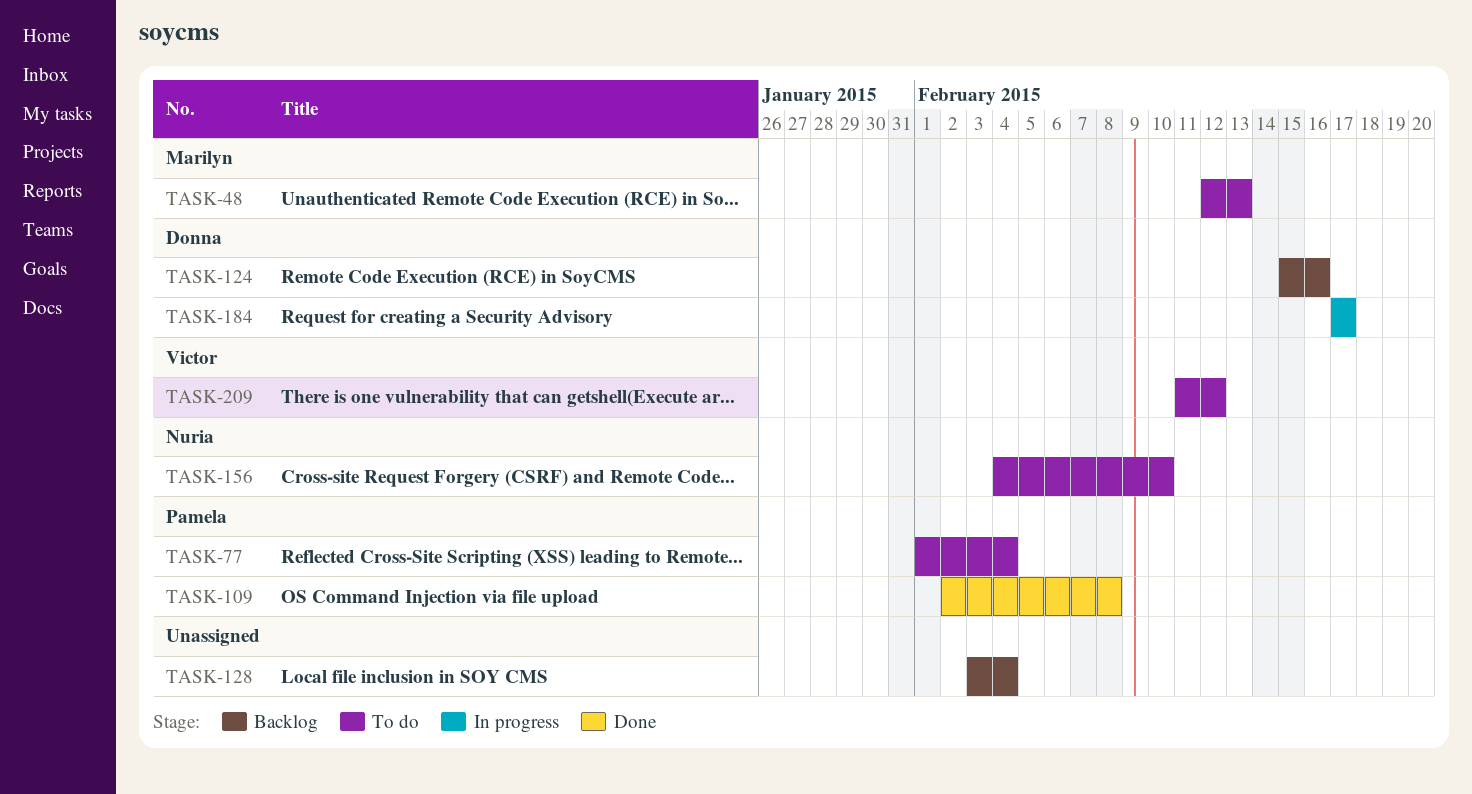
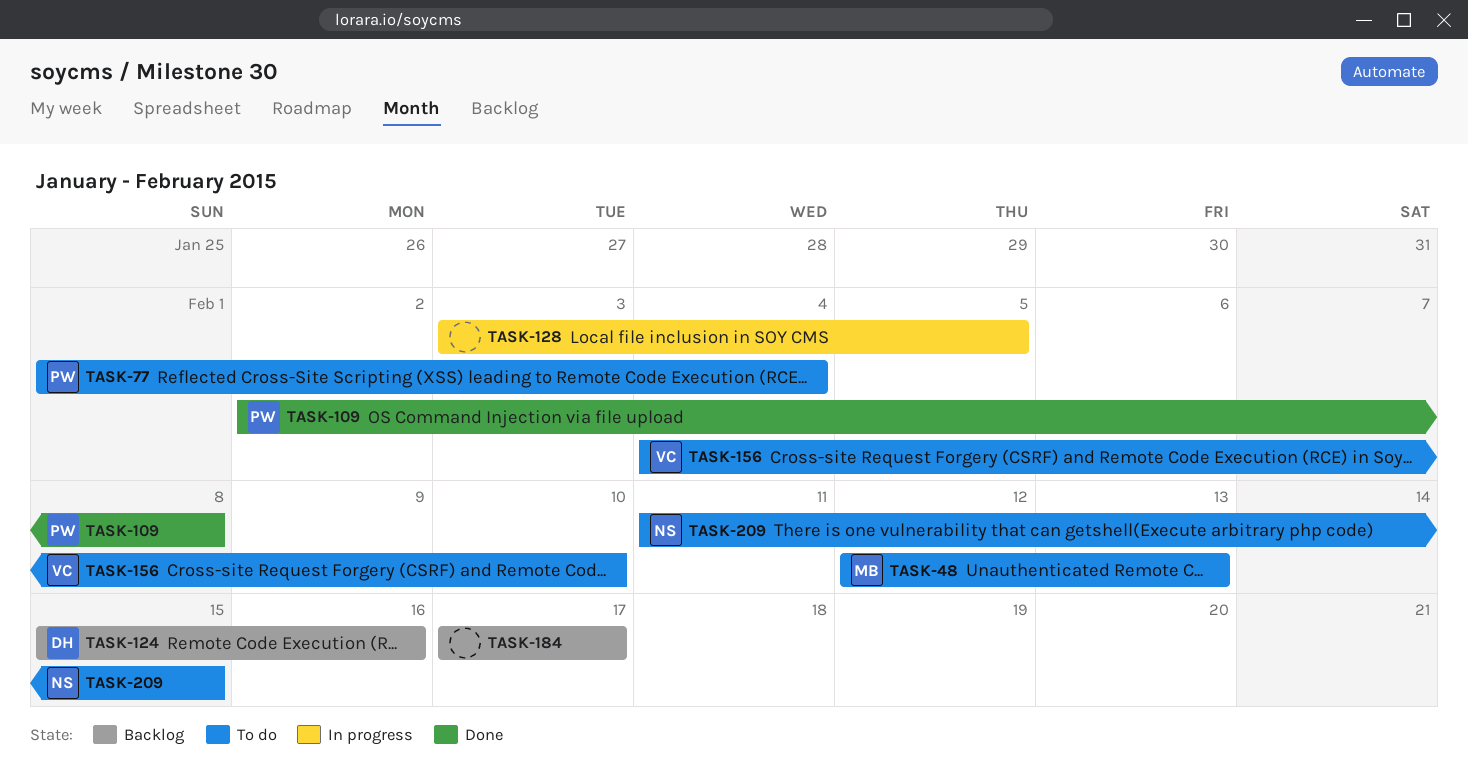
TASK-128, status: Backlog -> In progress
TASK-128, due: Feb 4 -> Feb 5
TASK-156, owner: Nuria -> Victor
TASK-184, status: In progress -> Backlog
TASK-184, owner: Donna -> none
TASK-209, owner: Victor -> Nuria
TASK-209, due: Feb 12 -> Feb 15

